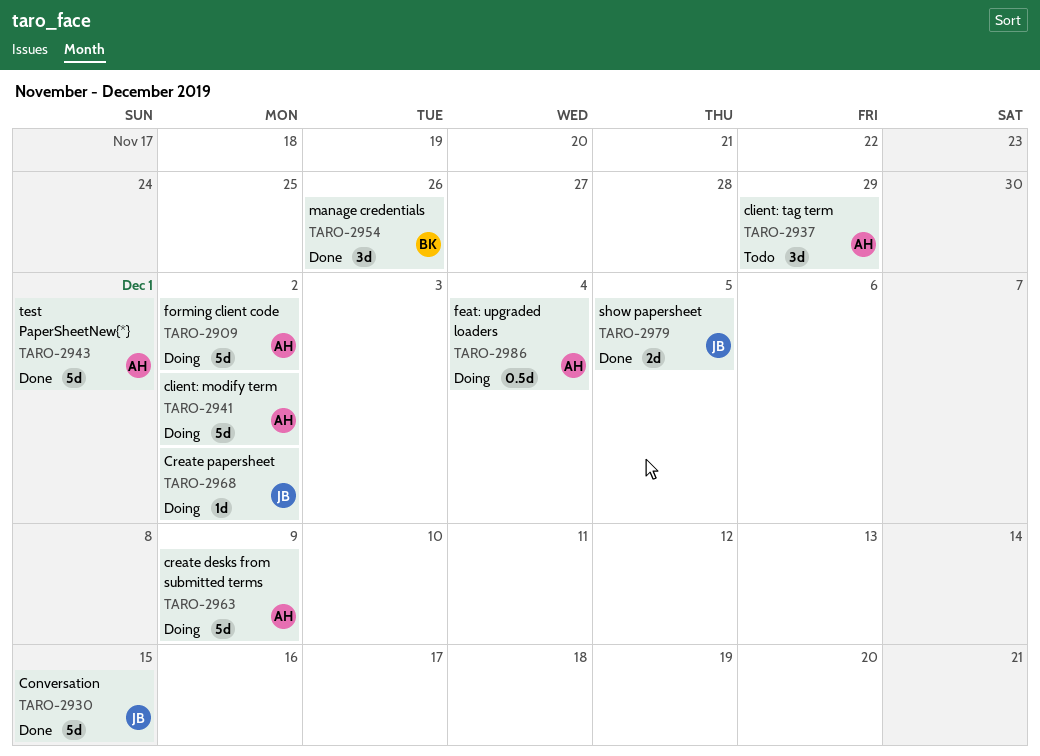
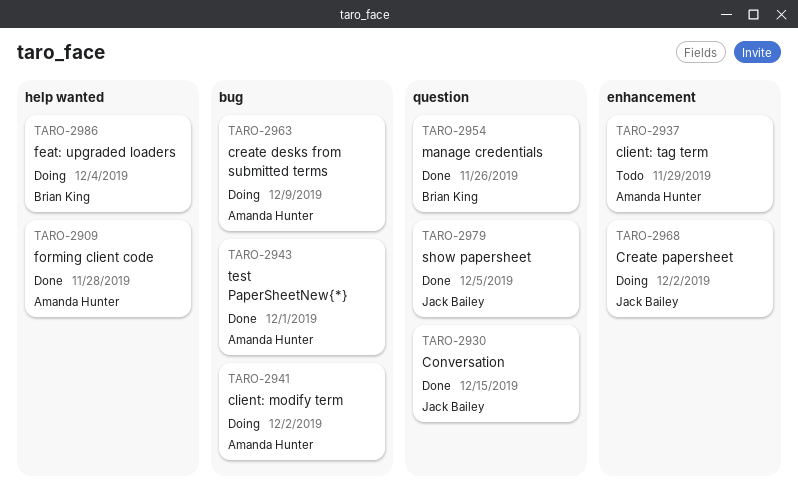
TARO-2909, status: Doing -> Done
TARO-2909, due: Dec 2 -> Nov 28
TARO-2986, owner: Amanda Hunter -> Brian King

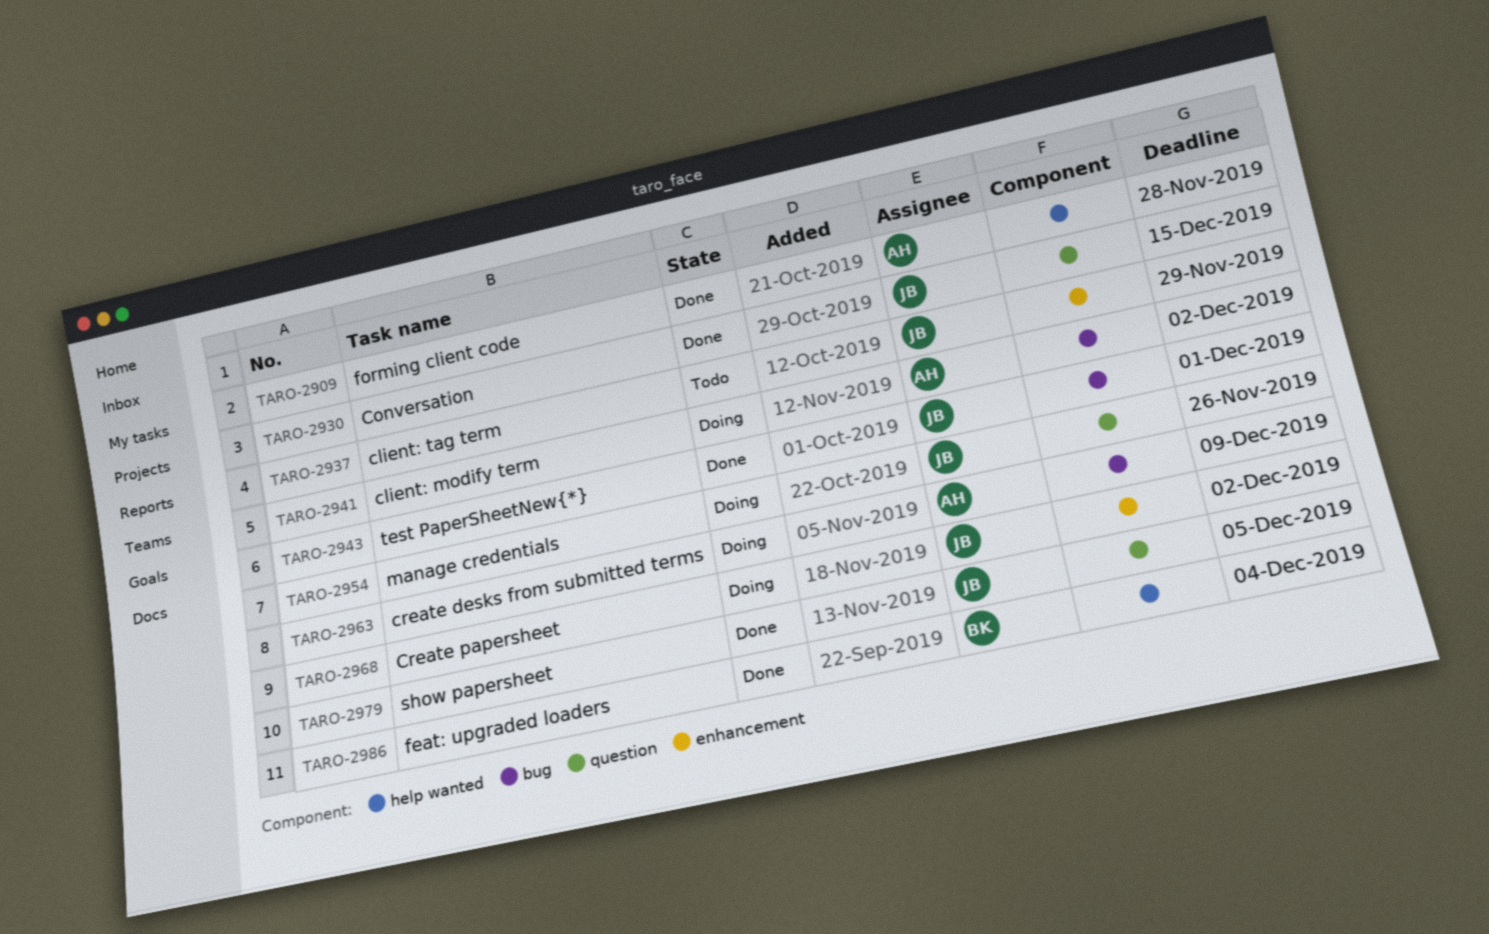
TARO-2937, owner: Amanda Hunter -> Jack Bailey
TARO-2943, owner: Amanda Hunter -> Jack Bailey
TARO-2954, status: Done -> Doing
TARO-2954, owner: Brian King -> Jack Bailey
TARO-2986, status: Doing -> Done

